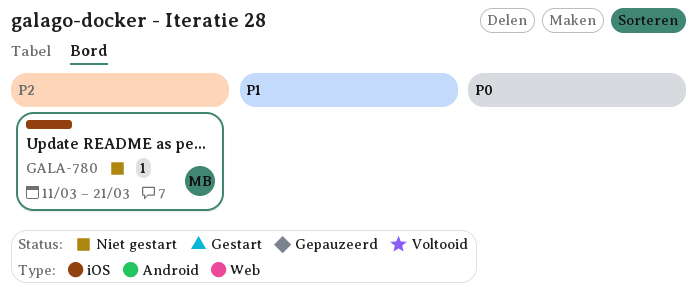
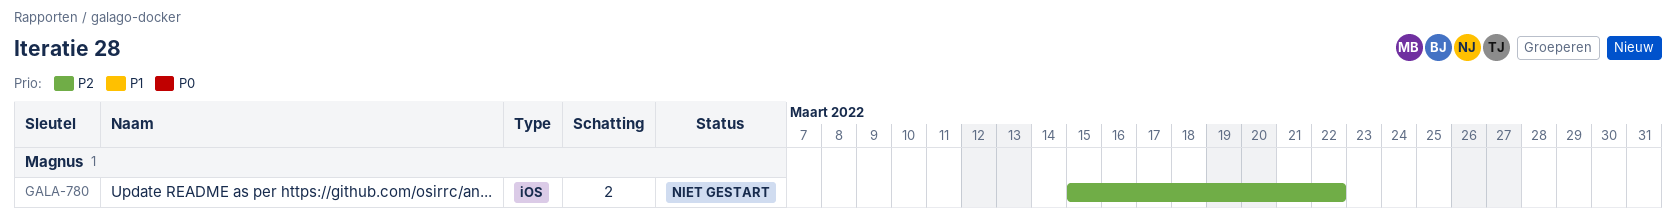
GALA-780, estimate: 1 -> 2
GALA-780, start: Mar 11 -> Mar 15
GALA-780, due: Mar 21 -> Mar 22

